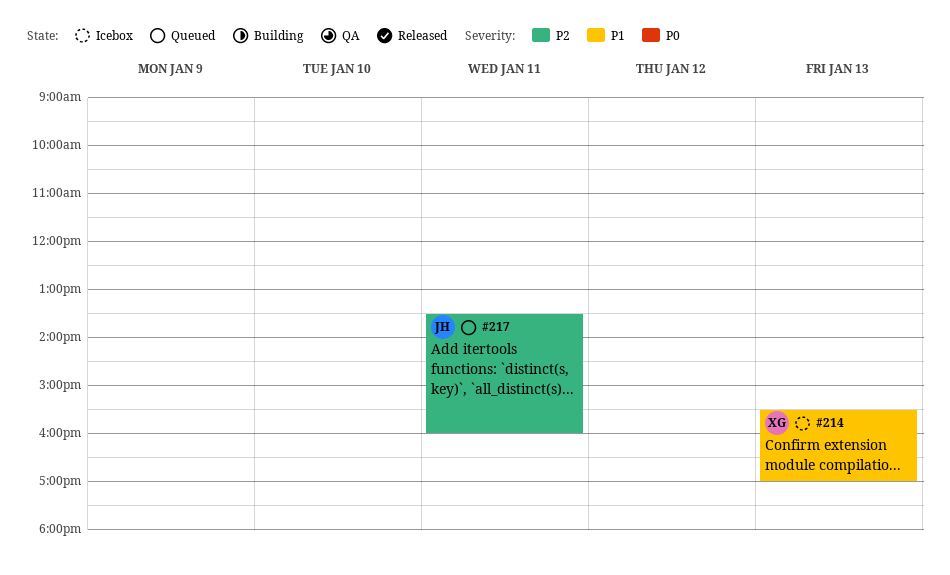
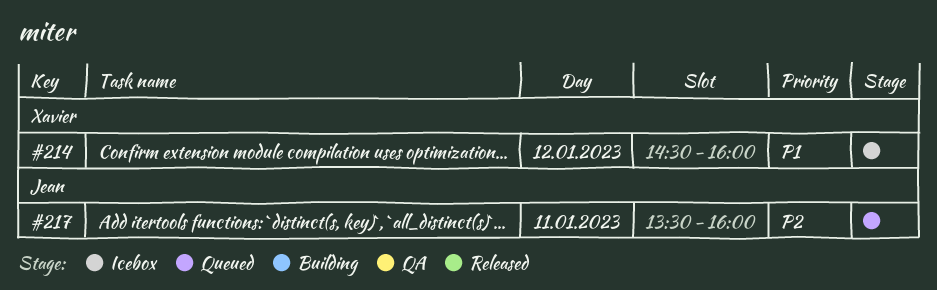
#214, day: Jan 13 -> Jan 12
#214, begins: 15:30 -> 14:30
#214, ends: 17:00 -> 16:00

